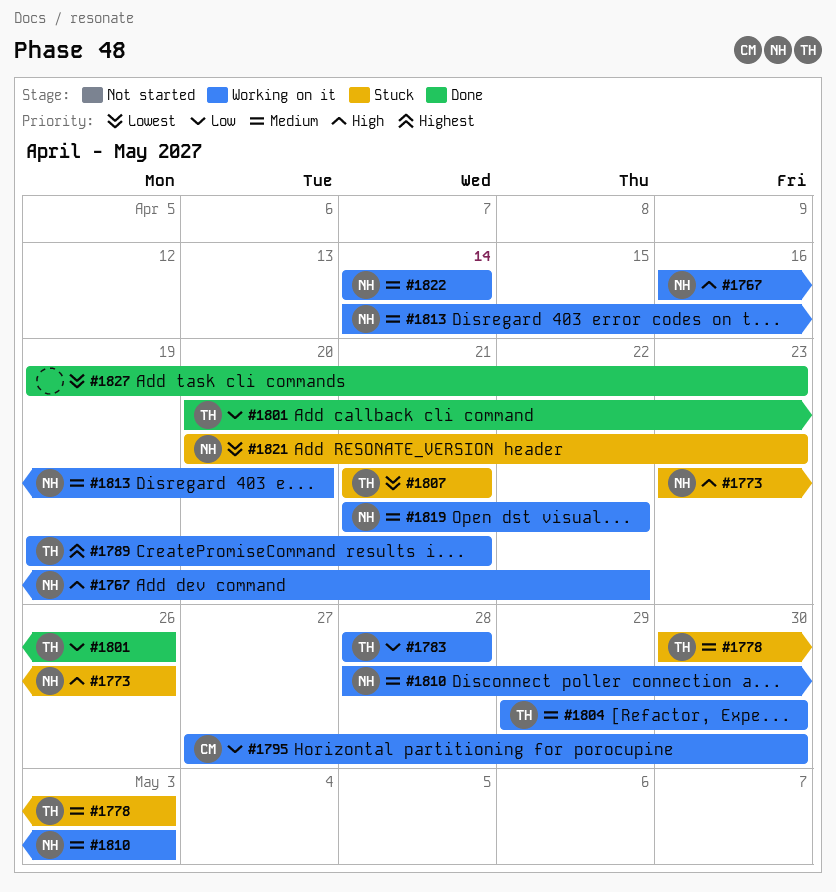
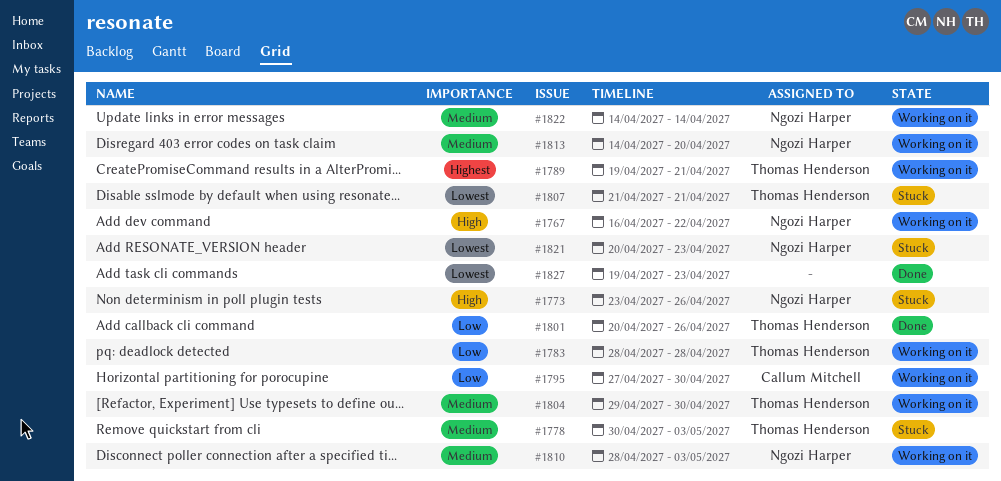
#1819: present -> none

